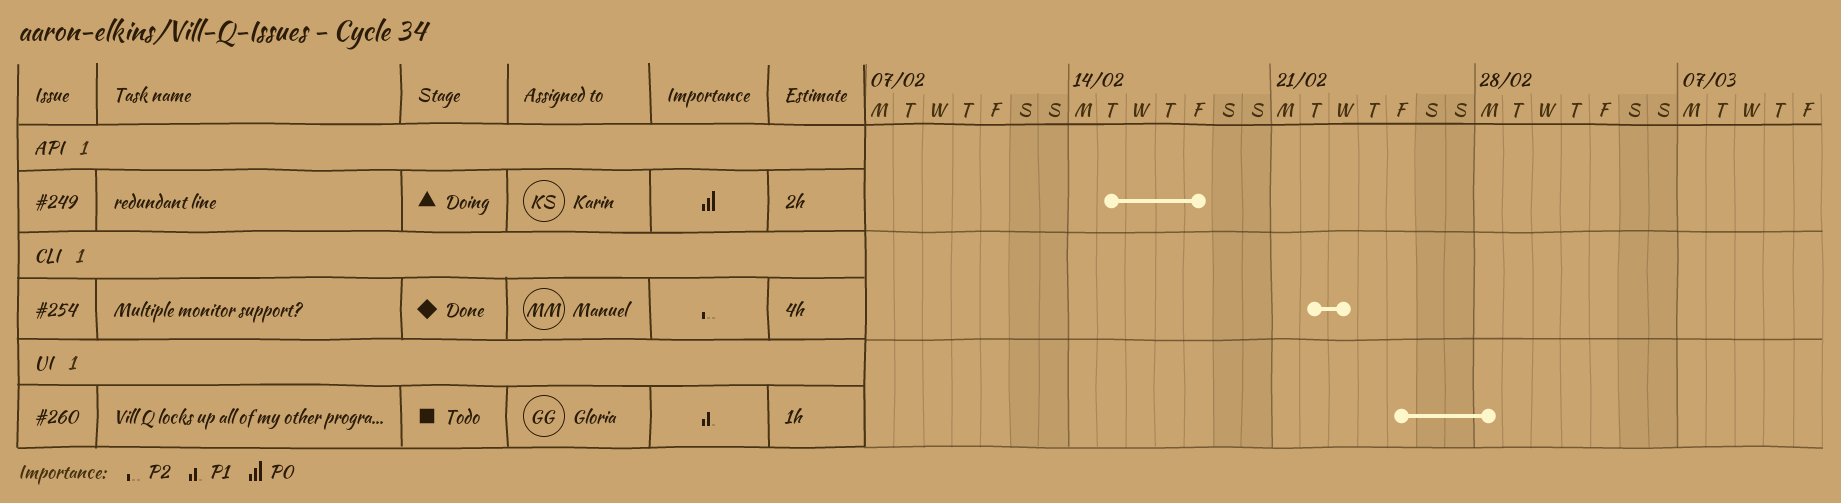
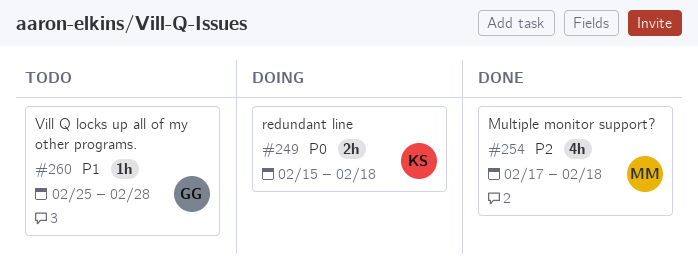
#254, start: Feb 22 -> Feb 17
#254, due: Feb 23 -> Feb 18

